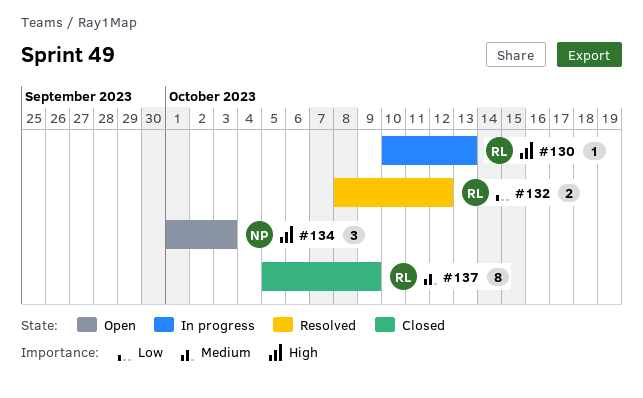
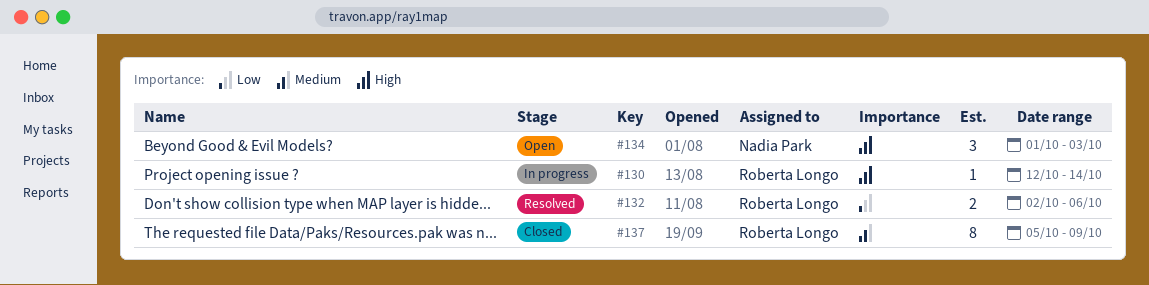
#130, start: Oct 10 -> Oct 12
#130, due: Oct 13 -> Oct 14
#132, start: Oct 8 -> Oct 2
#132, due: Oct 12 -> Oct 6

